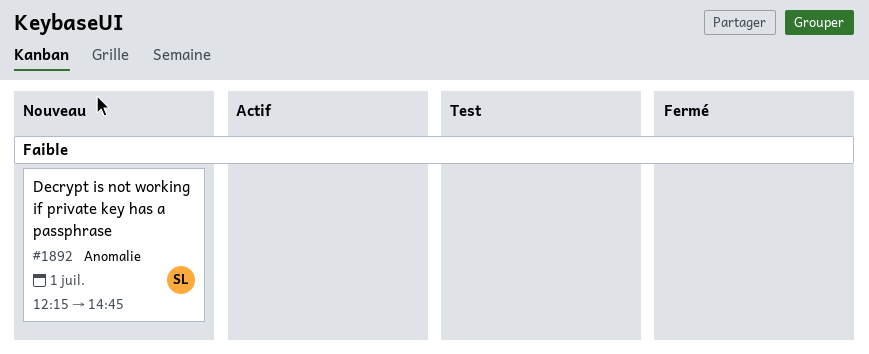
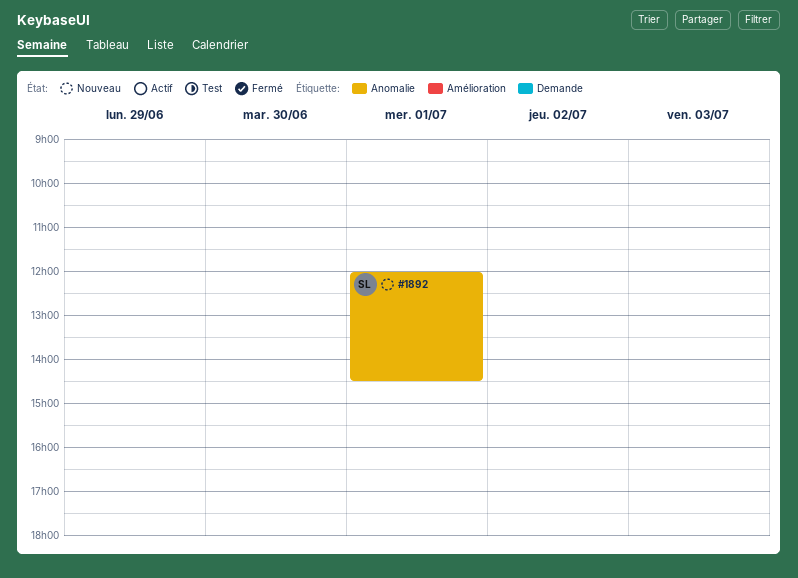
#1892, begins: 12:15 -> 12:00
#1892, ends: 14:45 -> 14:30

